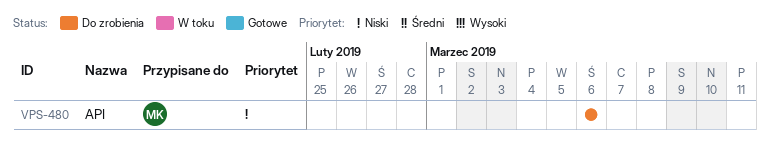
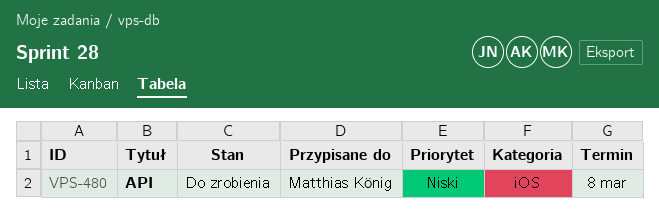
VPS-480, due: Mar 6 -> Mar 8

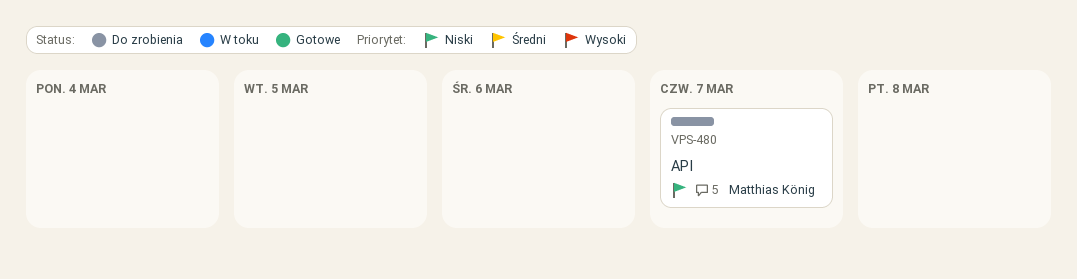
VPS-480, due: Mar 8 -> Mar 7

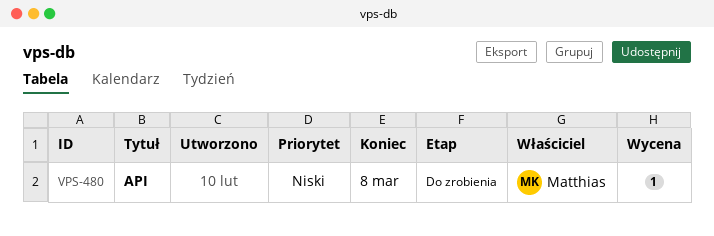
VPS-480, due: Mar 7 -> Mar 8

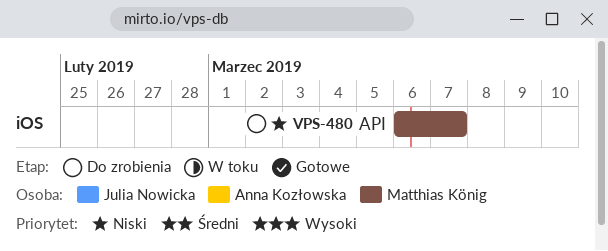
VPS-480, due: Mar 8 -> Mar 7

